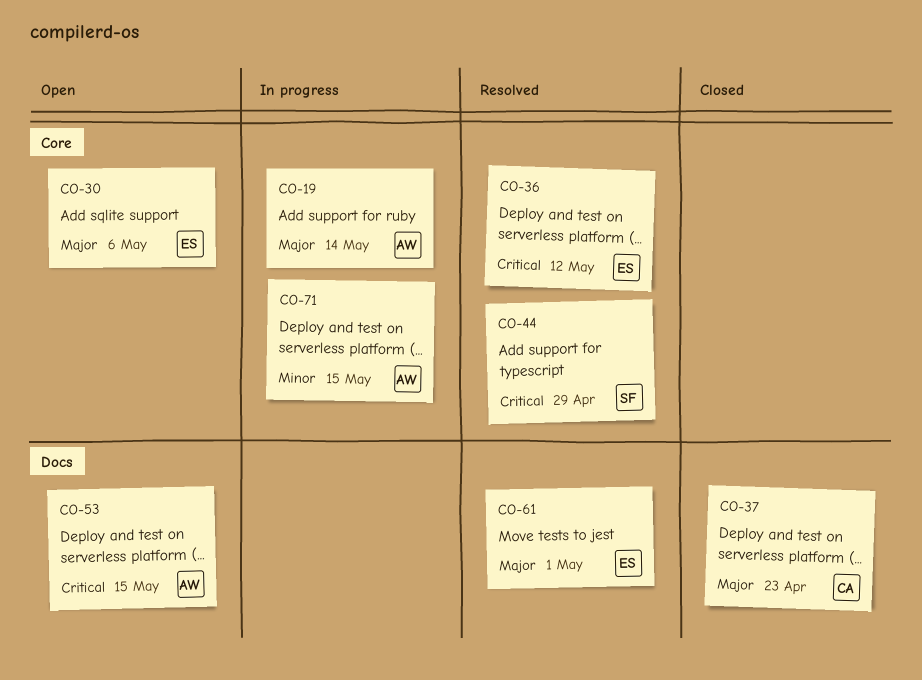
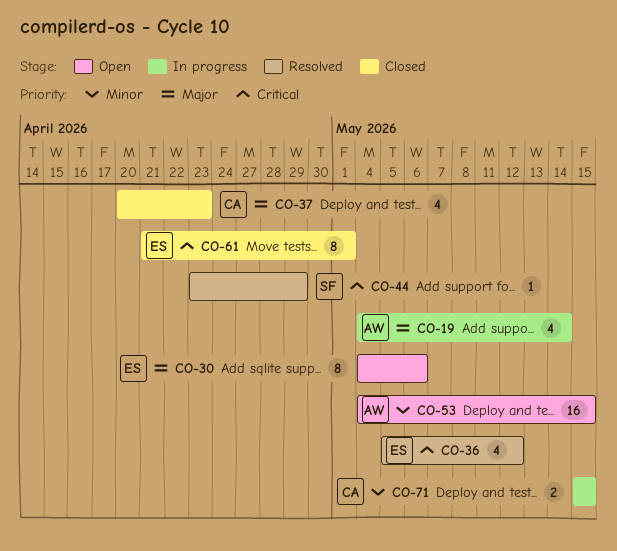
CO-53, priority: Critical -> Minor
CO-61, status: Resolved -> Closed
CO-61, priority: Major -> Critical
CO-71, owner: AW -> CA

